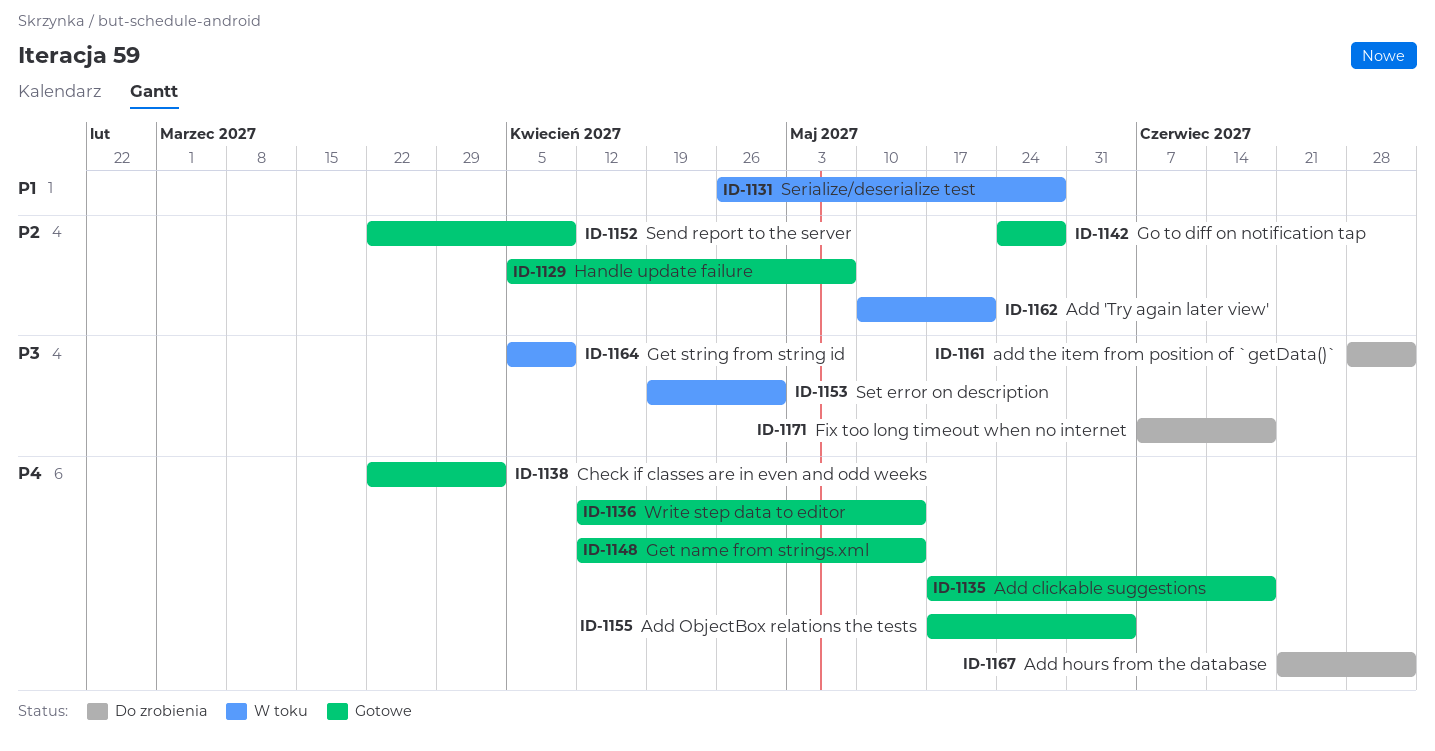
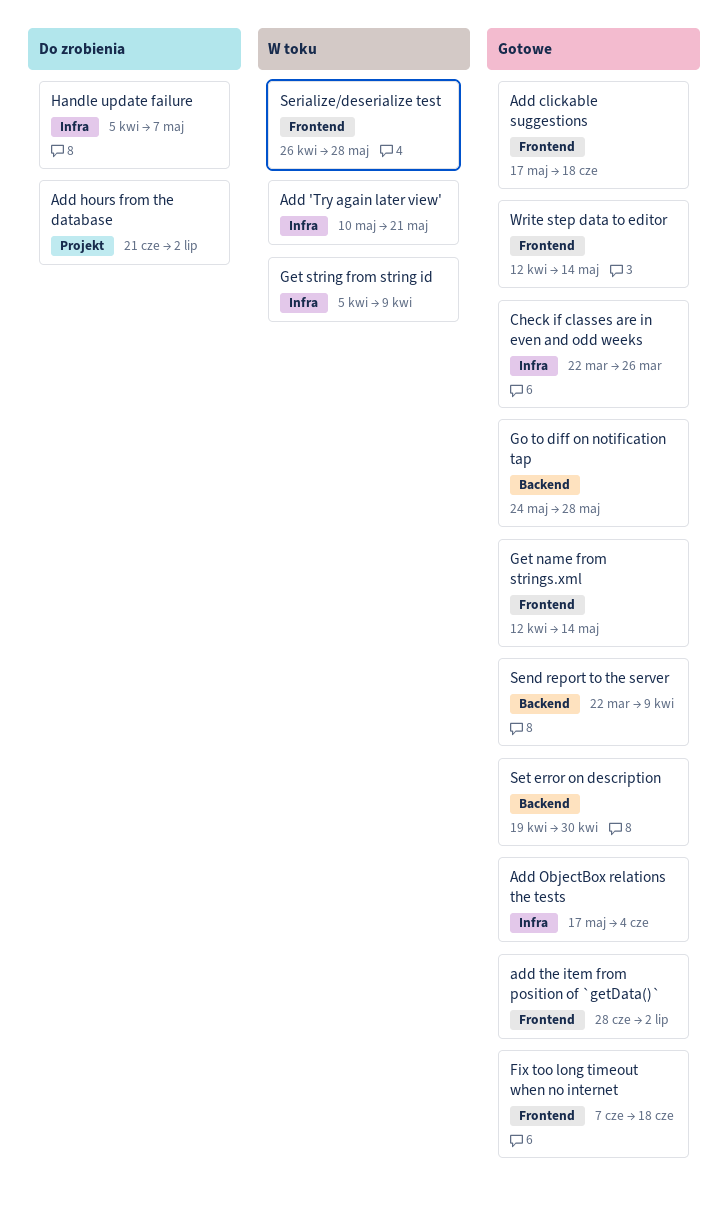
add the item from position of `getData()`, status: Do zrobienia -> Gotowe
Check if classes are in even and odd weeks, due: Apr 2 -> Mar 26
Fix too long timeout when no internet, status: Do zrobienia -> Gotowe
Handle update failure, status: Gotowe -> Do zrobienia
Set error on description, status: W toku -> Gotowe

